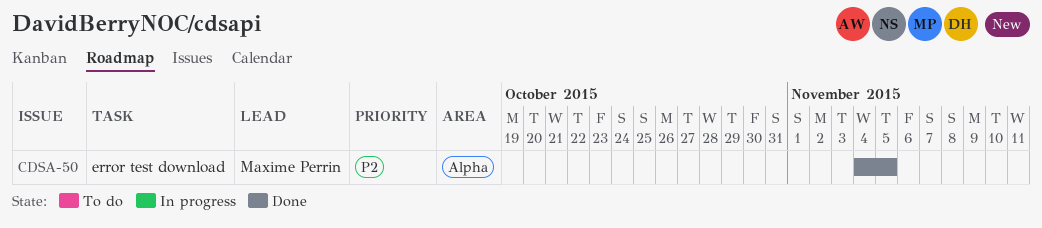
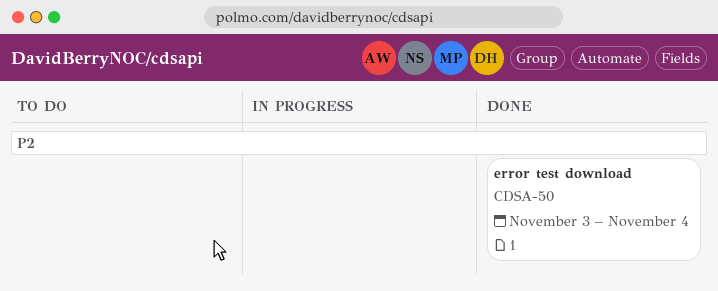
CDSA-50, start: Nov 4 -> Nov 3
CDSA-50, due: Nov 5 -> Nov 4

